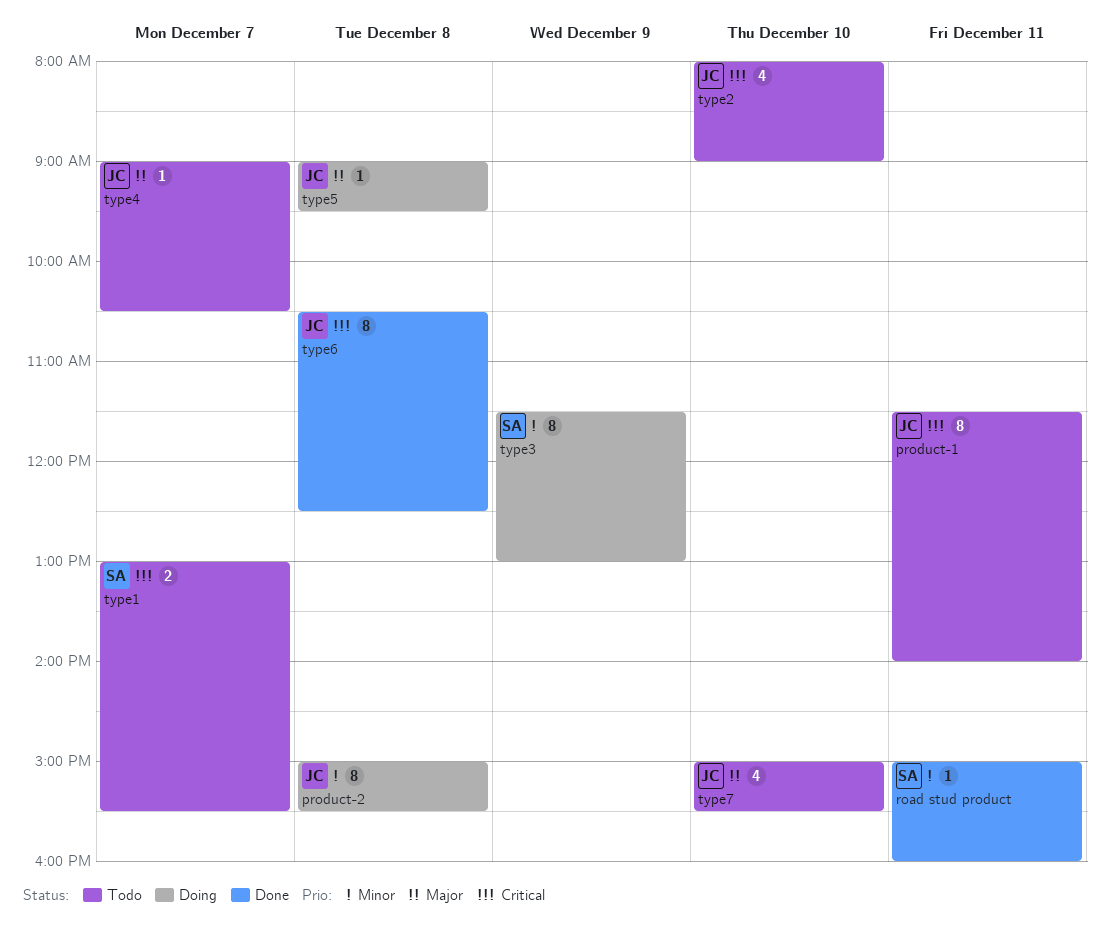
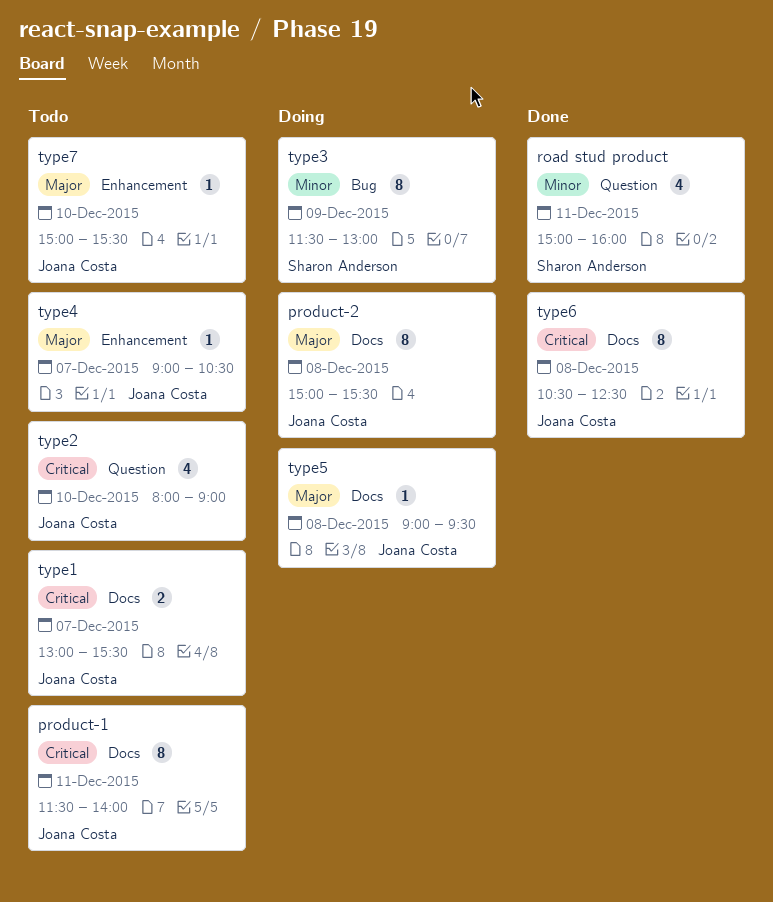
product-2, priority: Minor -> Major
road stud product, estimate: 1 -> 4
type1, owner: Sharon Anderson -> Joana Costa
type7, estimate: 4 -> 1

